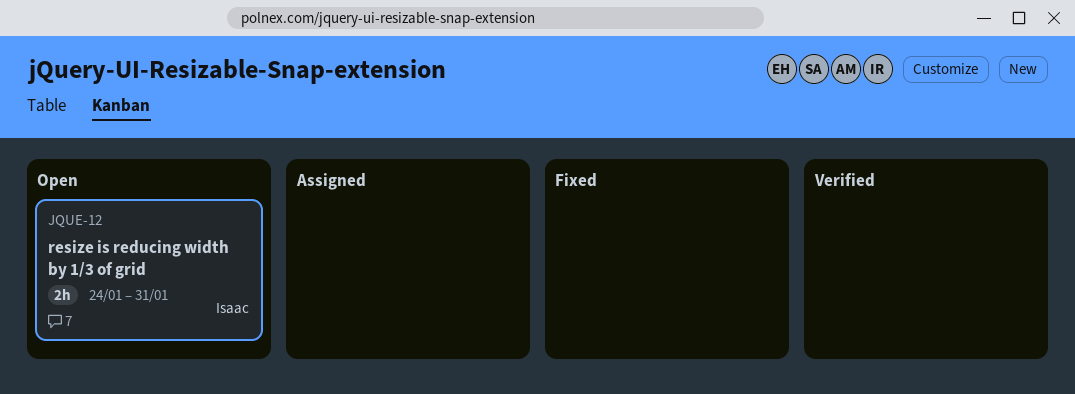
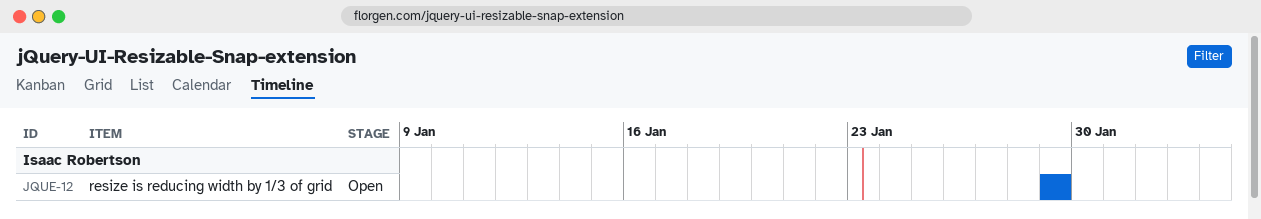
JQUE-12, start: Jan 24 -> Jan 29
JQUE-12, due: Jan 31 -> Jan 29

